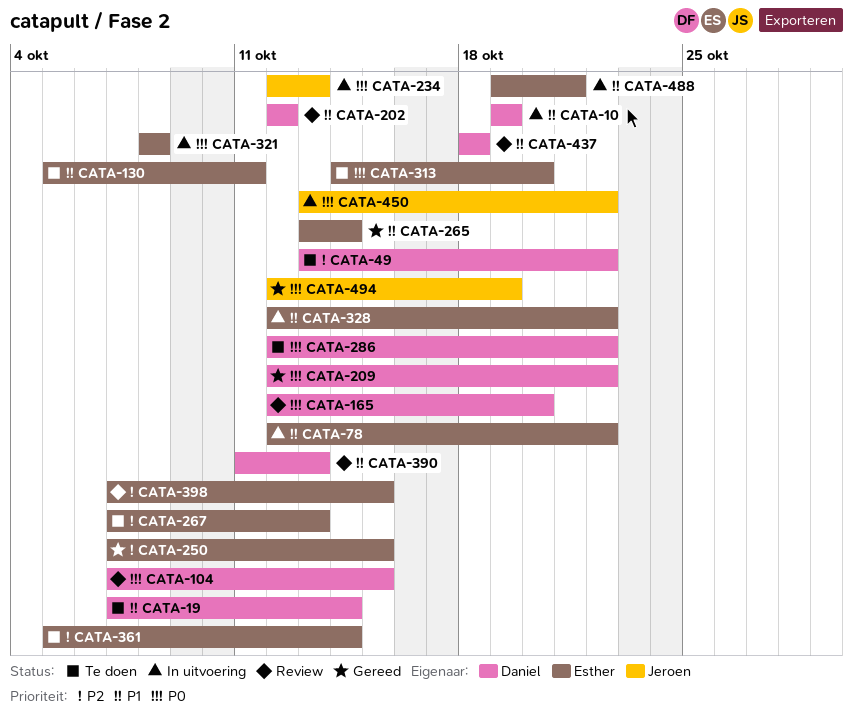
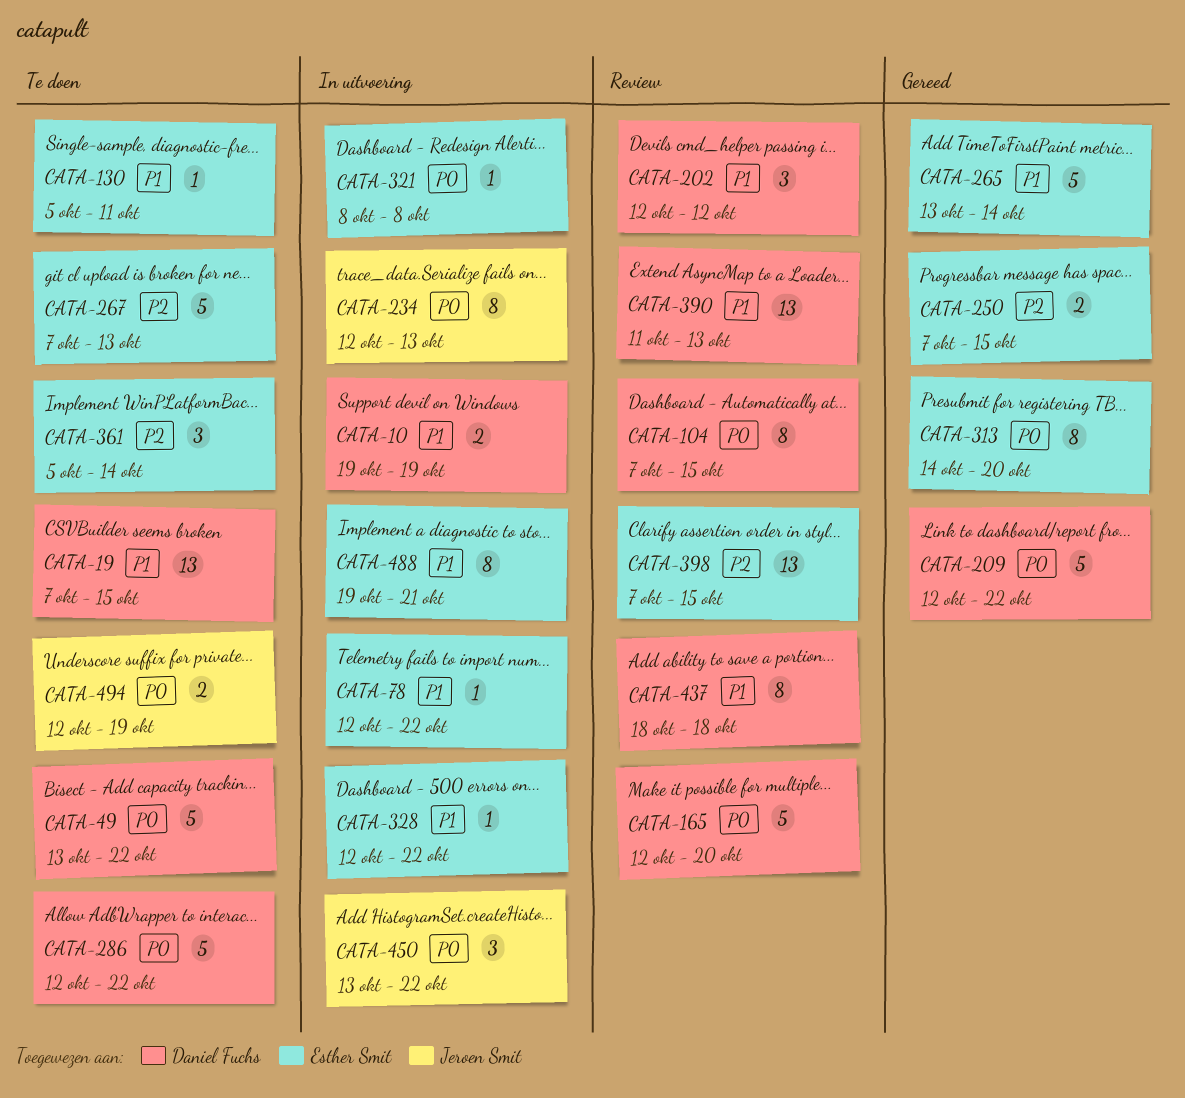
CATA-19, due: Oct 14 -> Oct 15
CATA-49, priority: P2 -> P0
CATA-313, status: Te doen -> Gereed
CATA-494, status: Gereed -> Te doen

